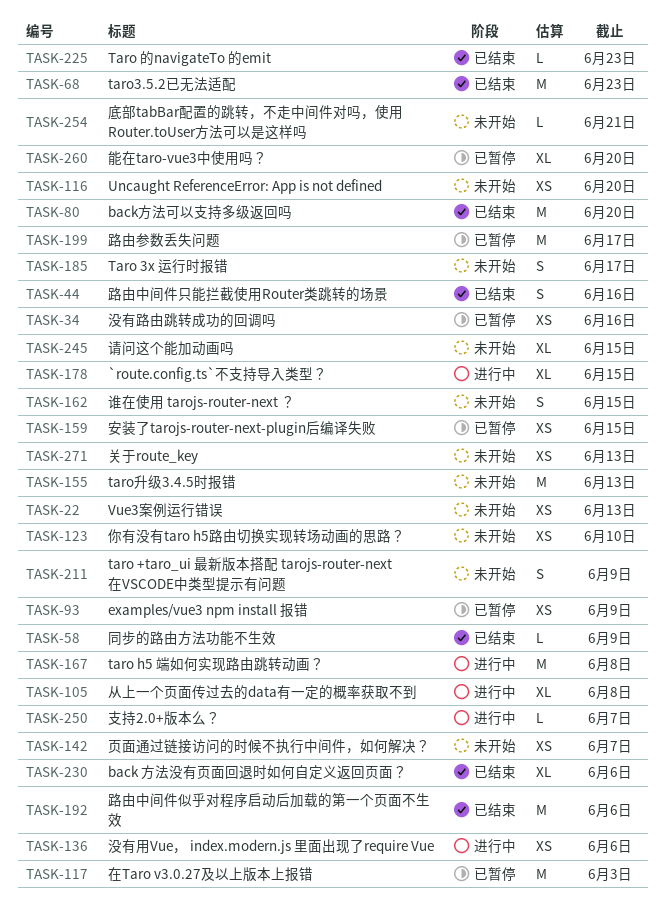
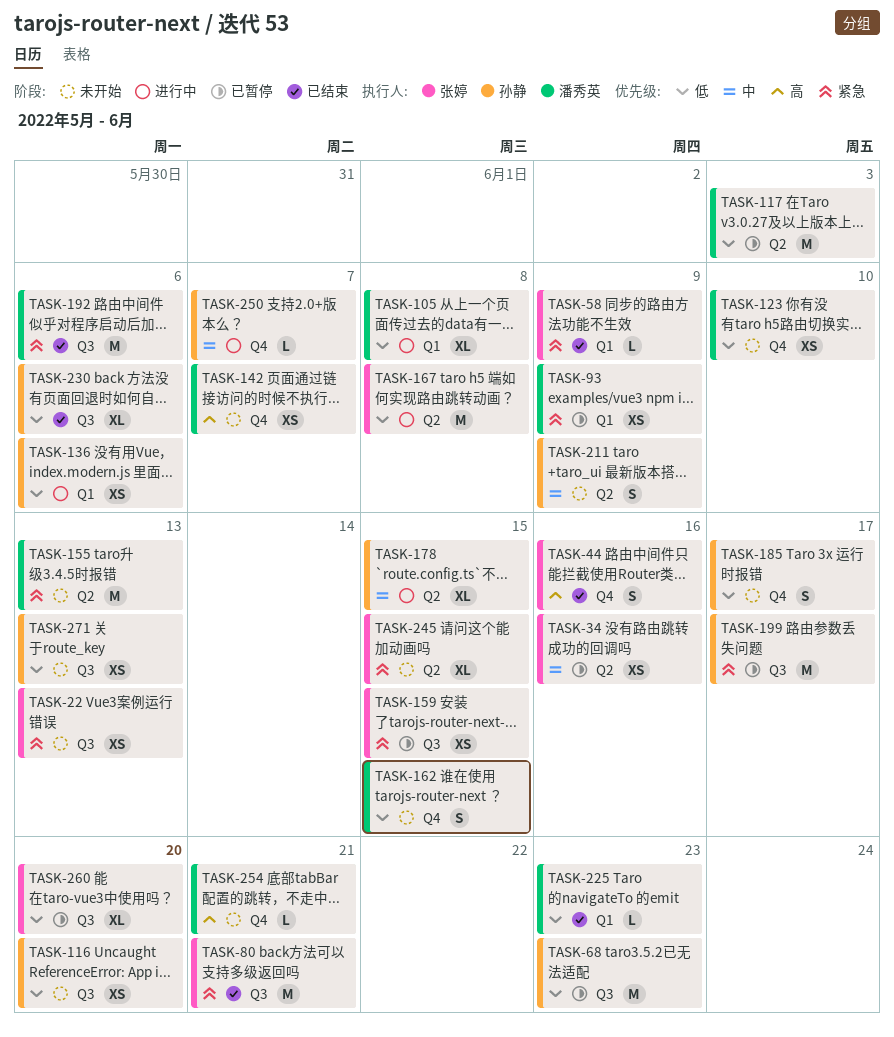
TASK-68, status: 已结束 -> 已暂停
TASK-80, due: Jun 20 -> Jun 21

